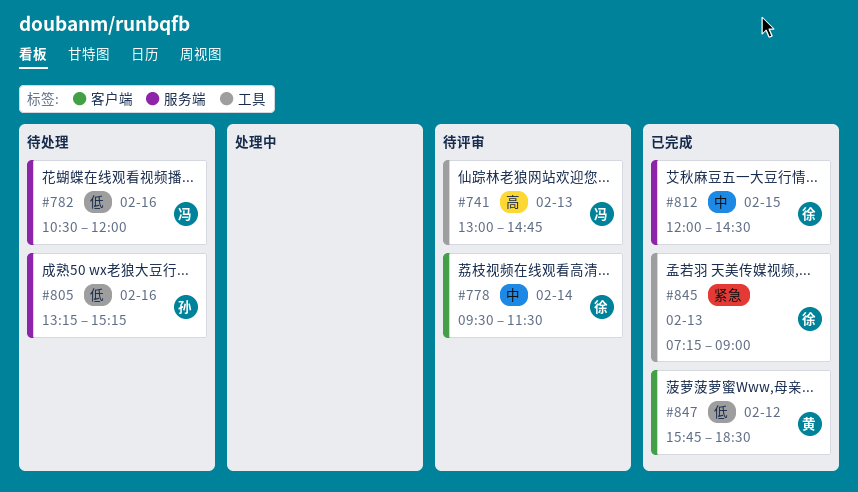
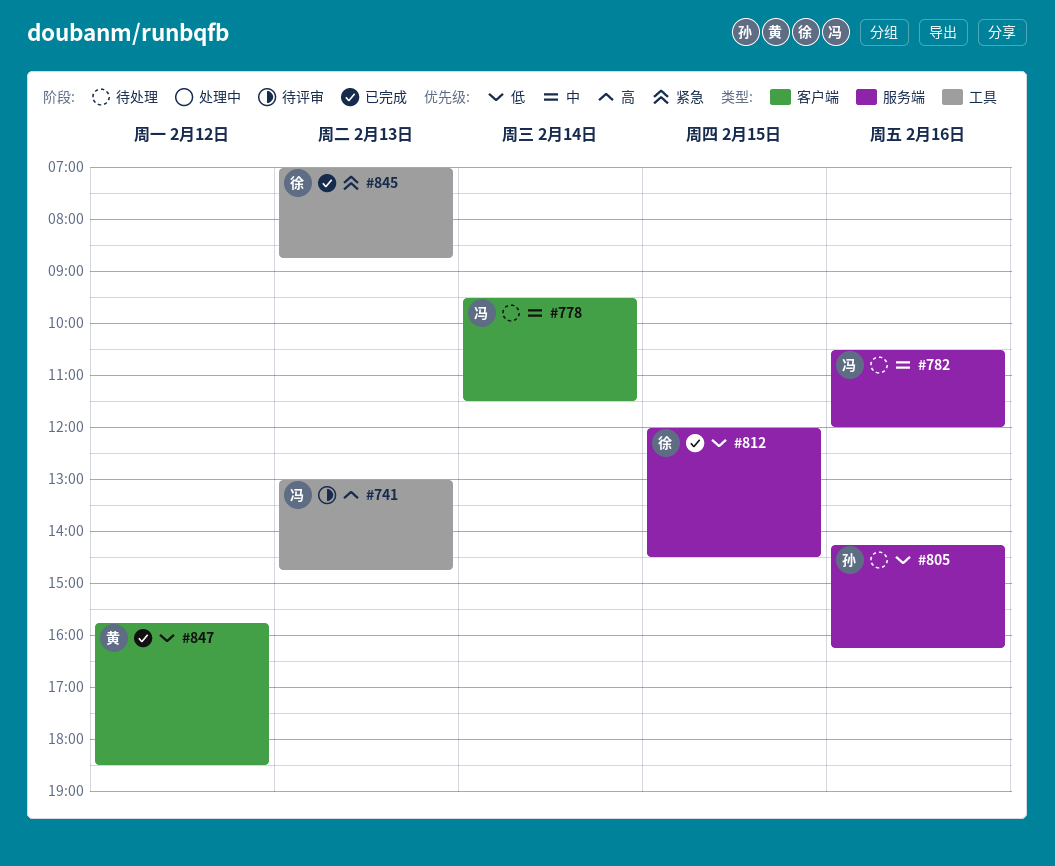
#778, status: 待评审 -> 待处理
#778, owner: 徐 -> 冯
#782, priority: 低 -> 中
#805, begins: 13:15 -> 14:15
#805, ends: 15:15 -> 16:15
#812, priority: 中 -> 低
#845, begins: 07:15 -> 07:00
#845, ends: 09:00 -> 08:45

